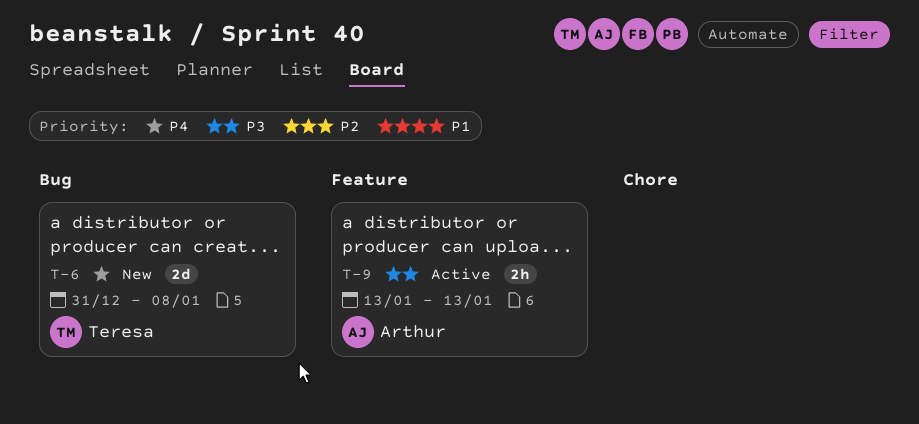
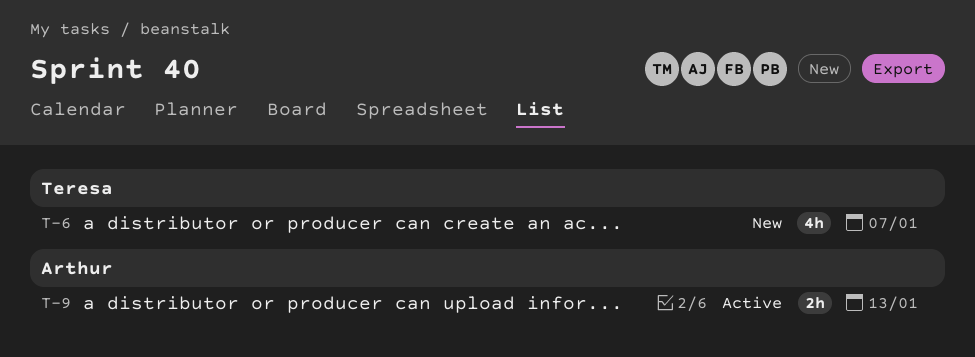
T-6, estimate: 2d -> 4h
T-6, due: Jan 8 -> Jan 7

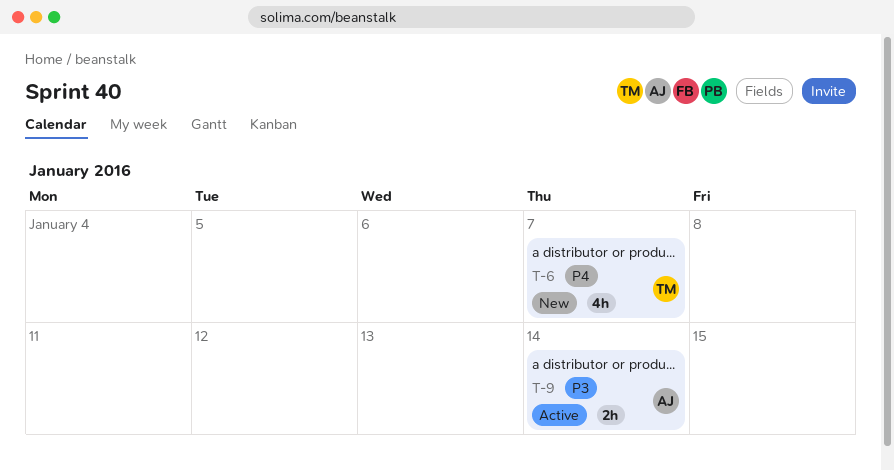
T-9, due: Jan 13 -> Jan 14

